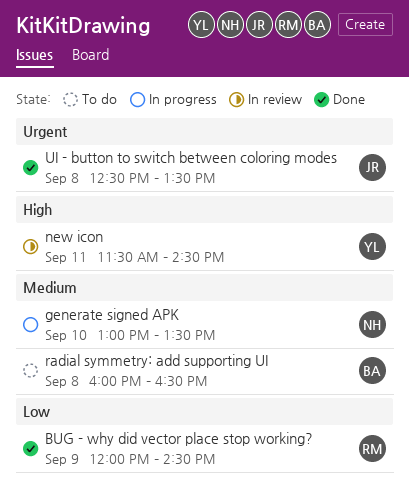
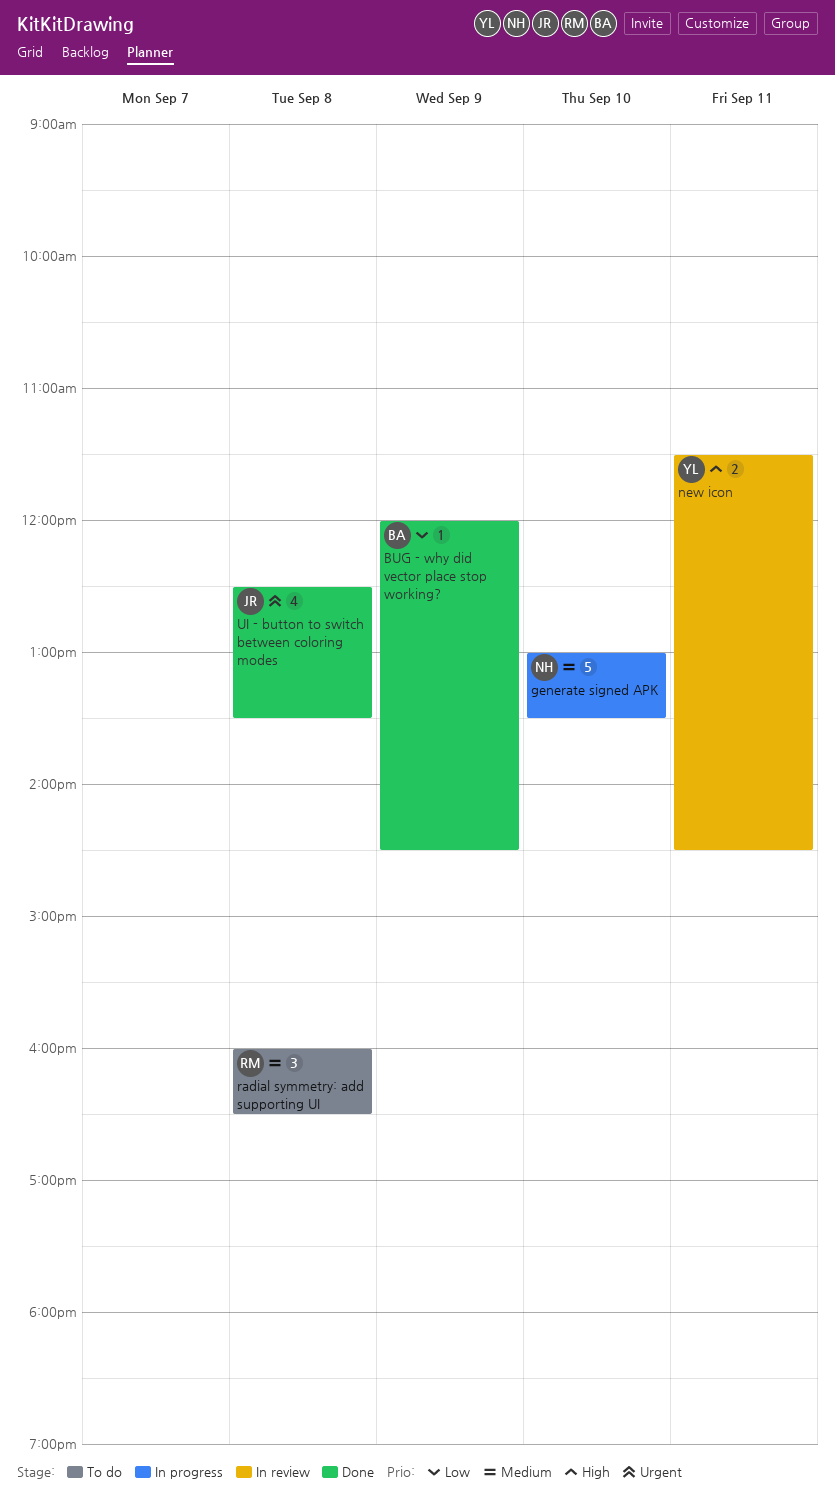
BUG - why did vector place stop working?, owner: RM -> BA
radial symmetry: add supporting UI, owner: BA -> RM

